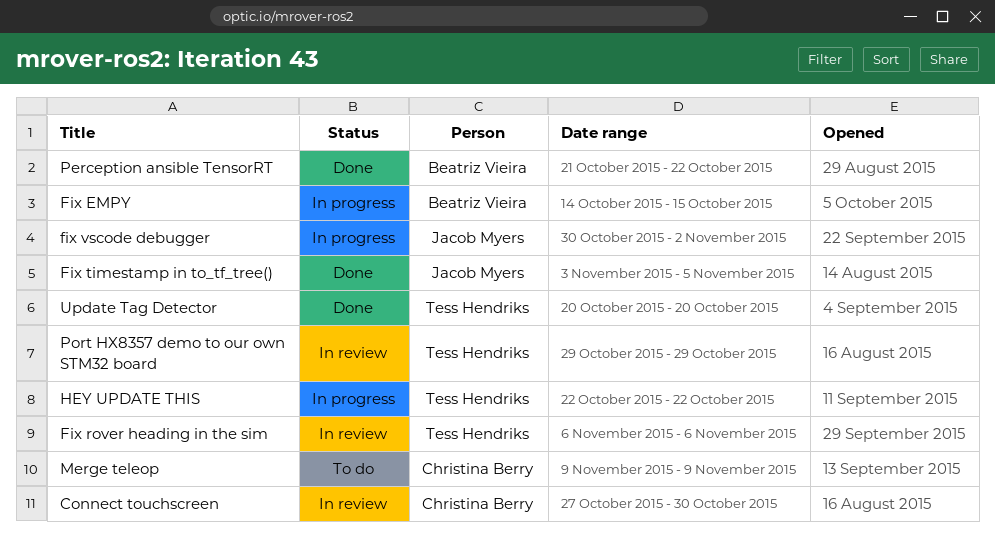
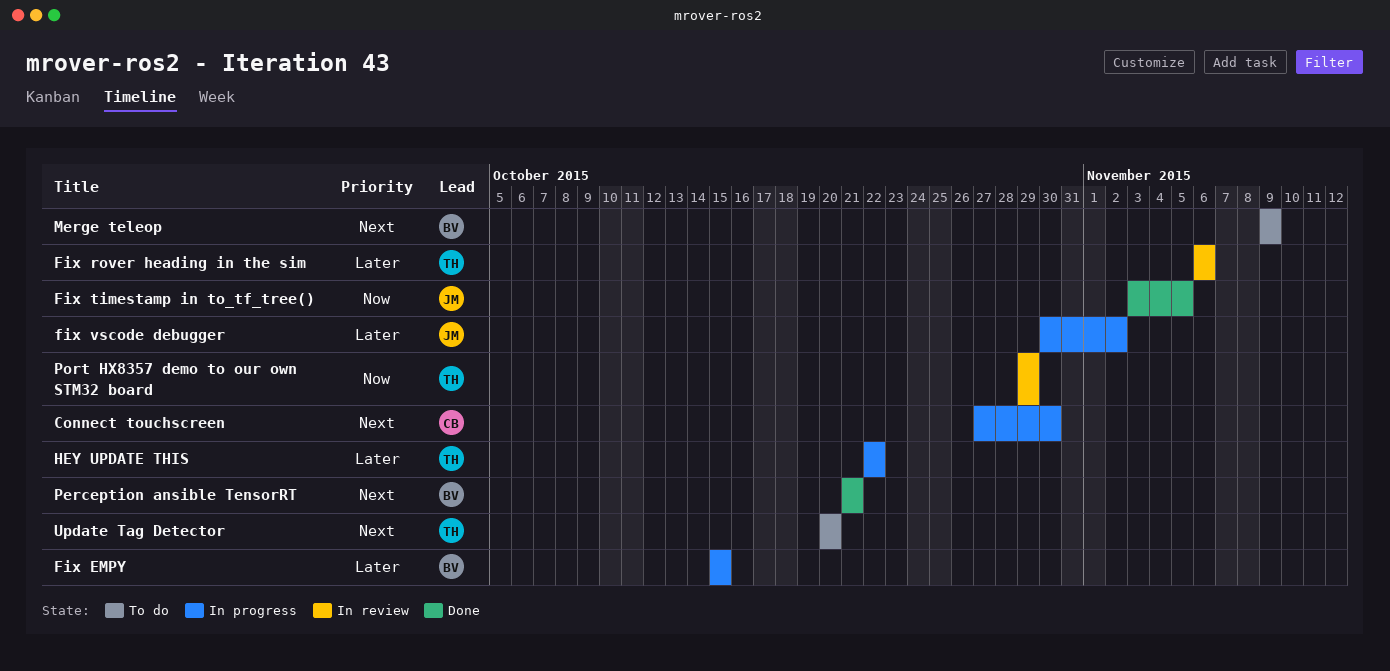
Connect touchscreen, status: In review -> In progress
Fix EMPY, start: Oct 14 -> Oct 15
Merge teleop, owner: Christina Berry -> Beatriz Vieira
Perception ansible TensorRT, due: Oct 22 -> Oct 21
Update Tag Detector, status: Done -> To do

